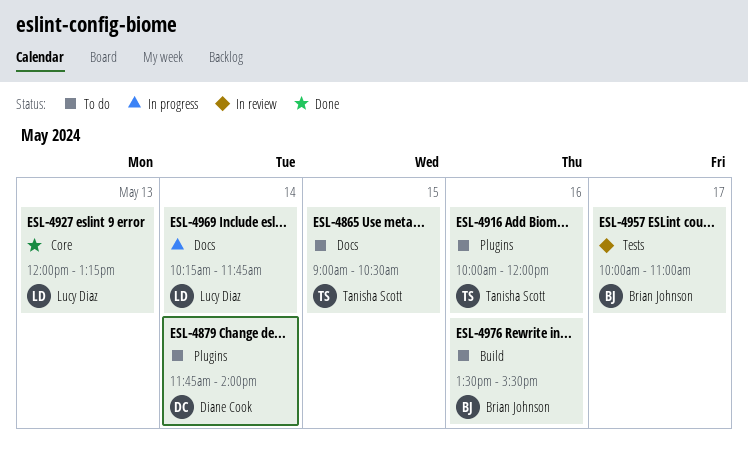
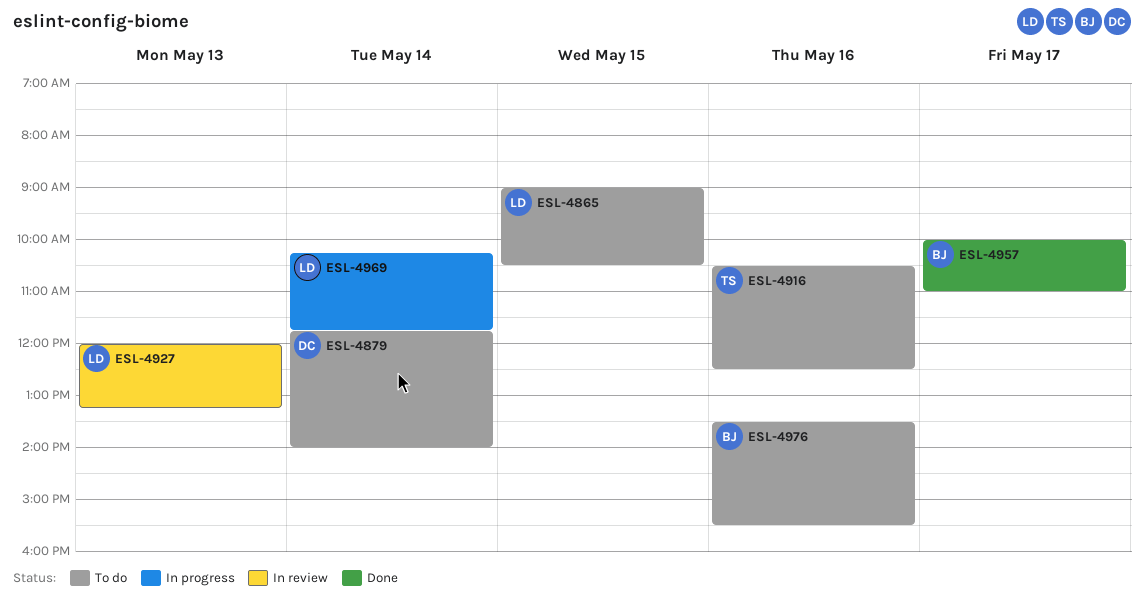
ESL-4865, owner: Tanisha Scott -> Lucy Diaz
ESL-4916, begins: 10:00 -> 10:30
ESL-4916, ends: 12:00 -> 12:30
ESL-4927, status: Done -> In review
ESL-4957, status: In review -> Done

